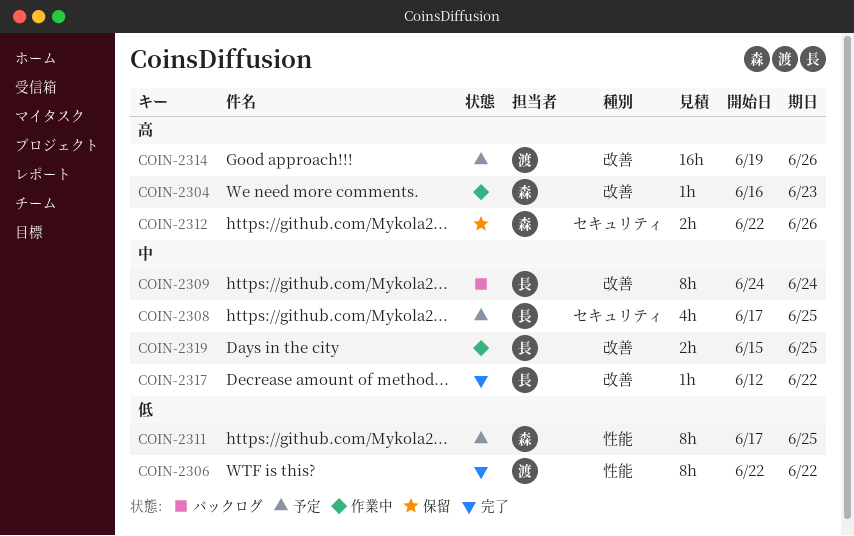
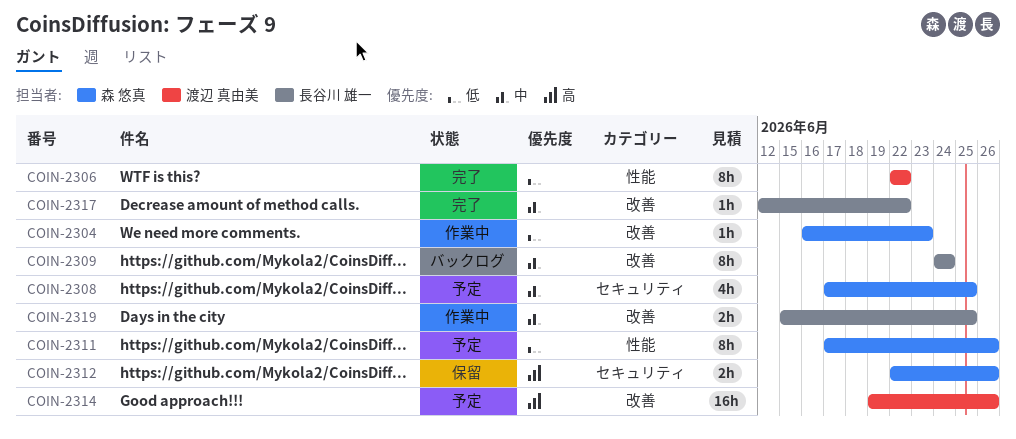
COIN-2304, priority: 高 -> 低
COIN-2308, owner: 長谷川 雄一 -> 森 悠真
COIN-2311, due: Jun 25 -> Jun 26

